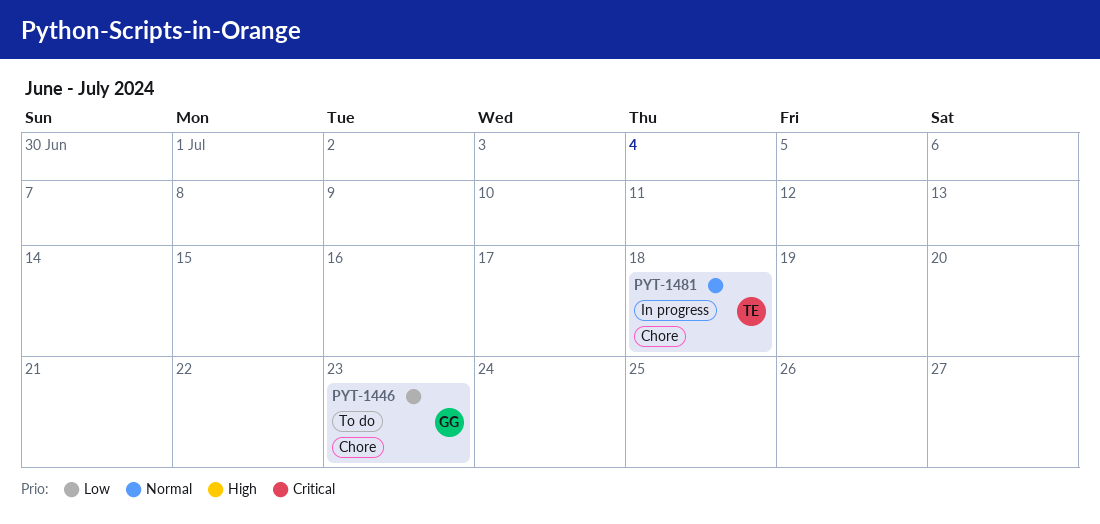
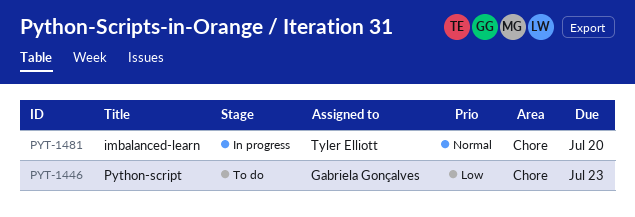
PYT-1481, due: Jul 18 -> Jul 20

